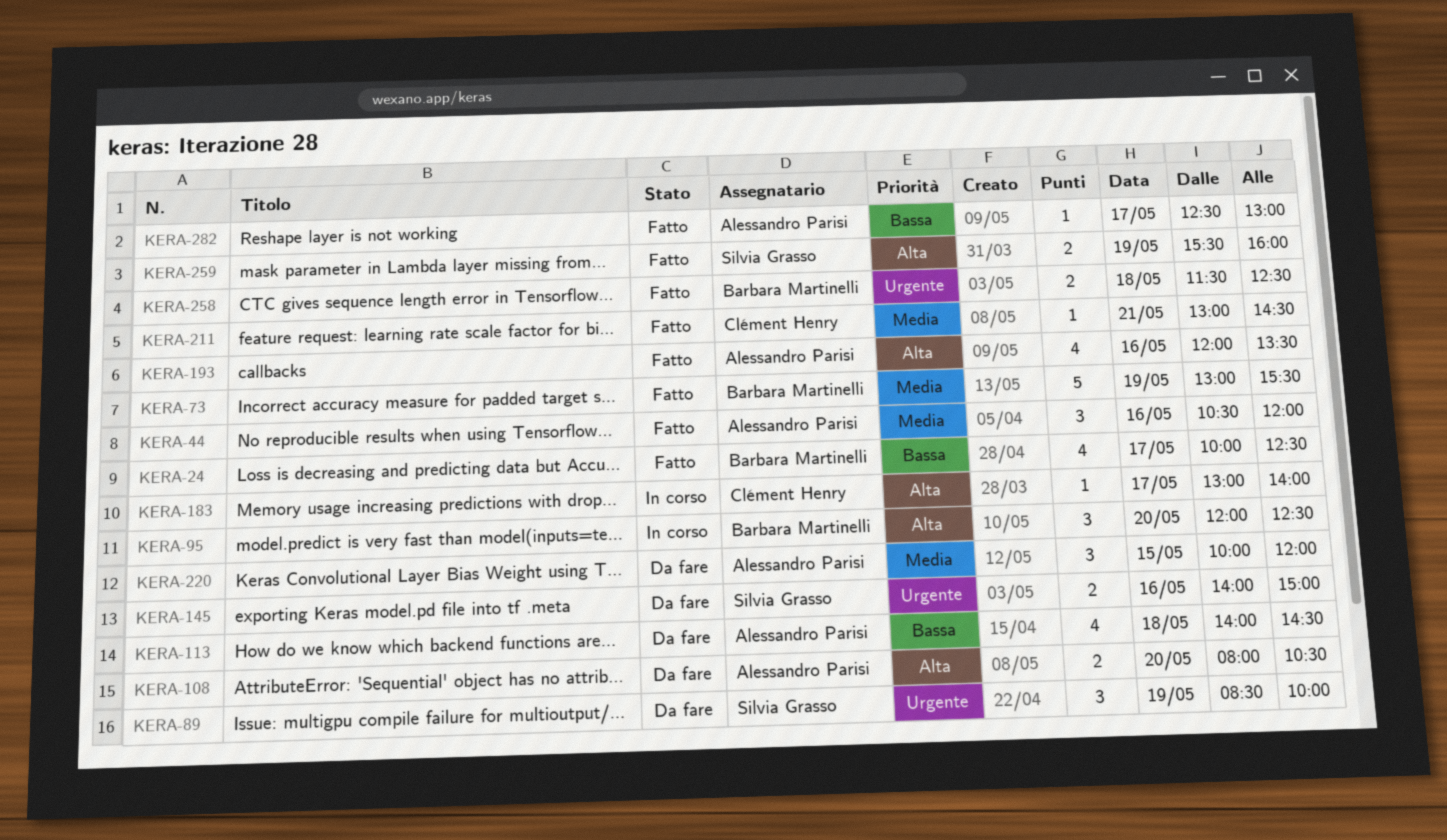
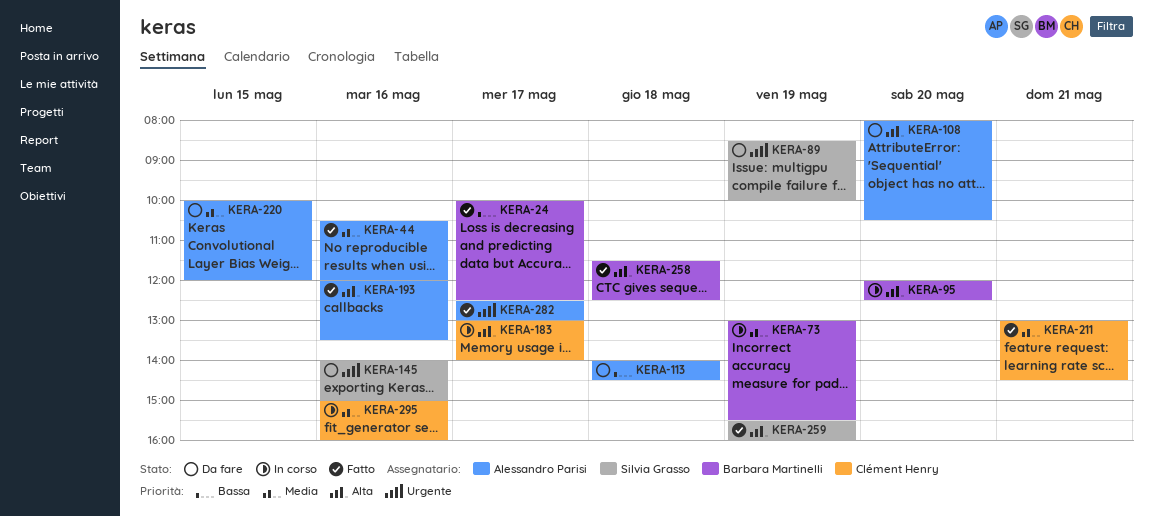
KERA-73, status: Fatto -> In corso
KERA-258, priority: Urgente -> Alta
KERA-282, priority: Bassa -> Urgente
KERA-295: none -> present

